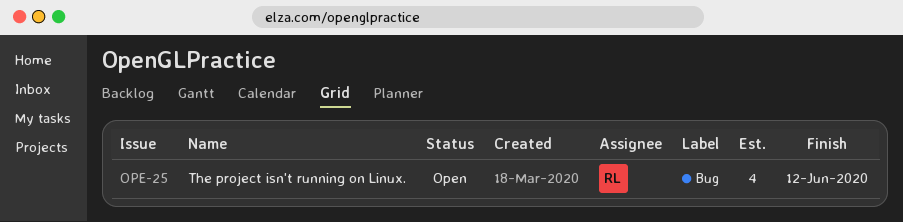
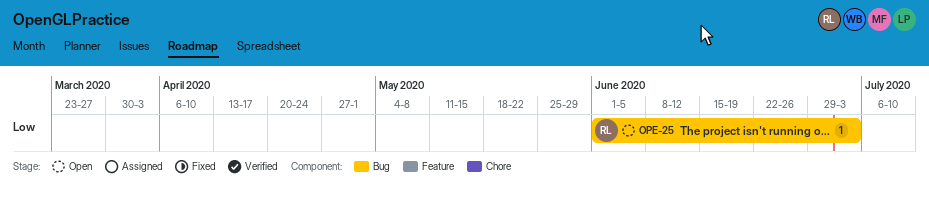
OPE-25, estimate: 4 -> 1
OPE-25, due: Jun 12 -> Jul 3

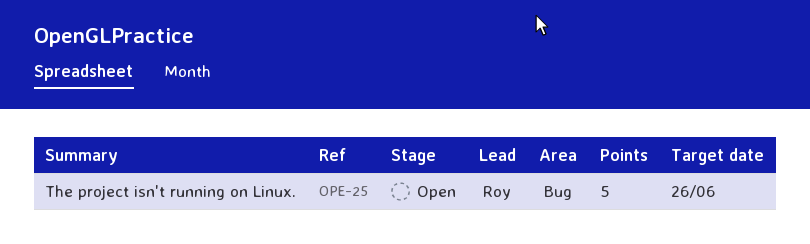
OPE-25, estimate: 1 -> 5
OPE-25, due: Jul 3 -> Jun 26

